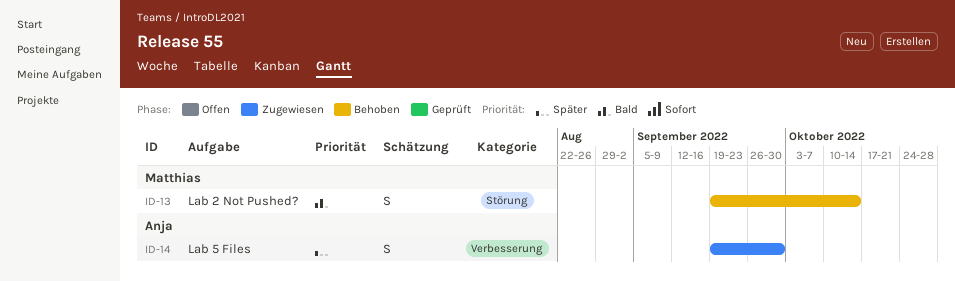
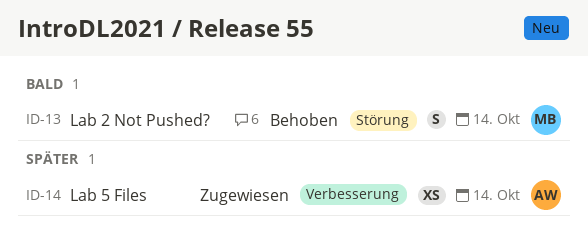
ID-14, estimate: S -> XS
ID-14, due: Sep 30 -> Oct 14

